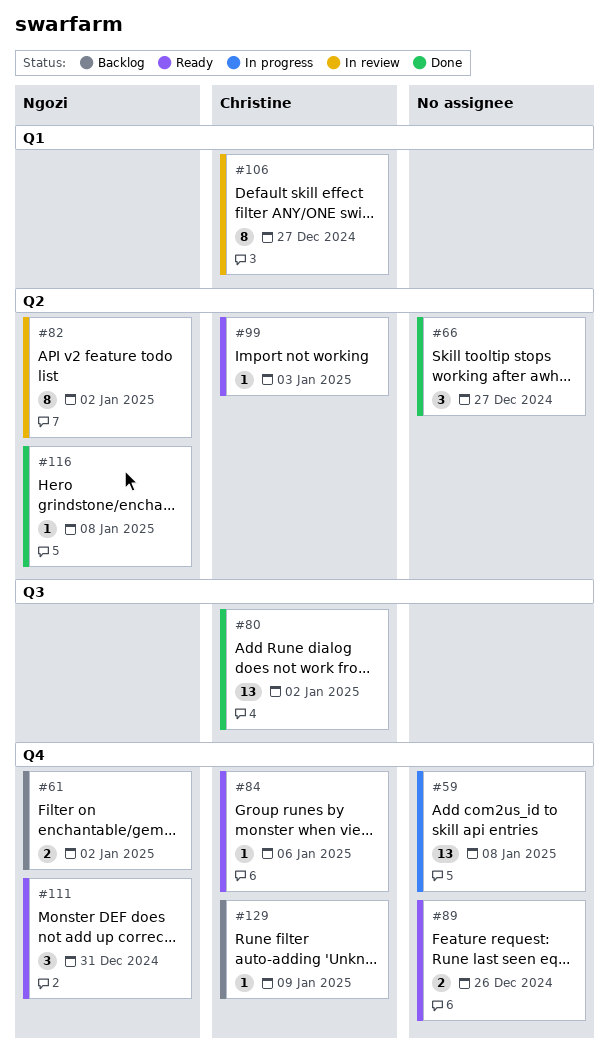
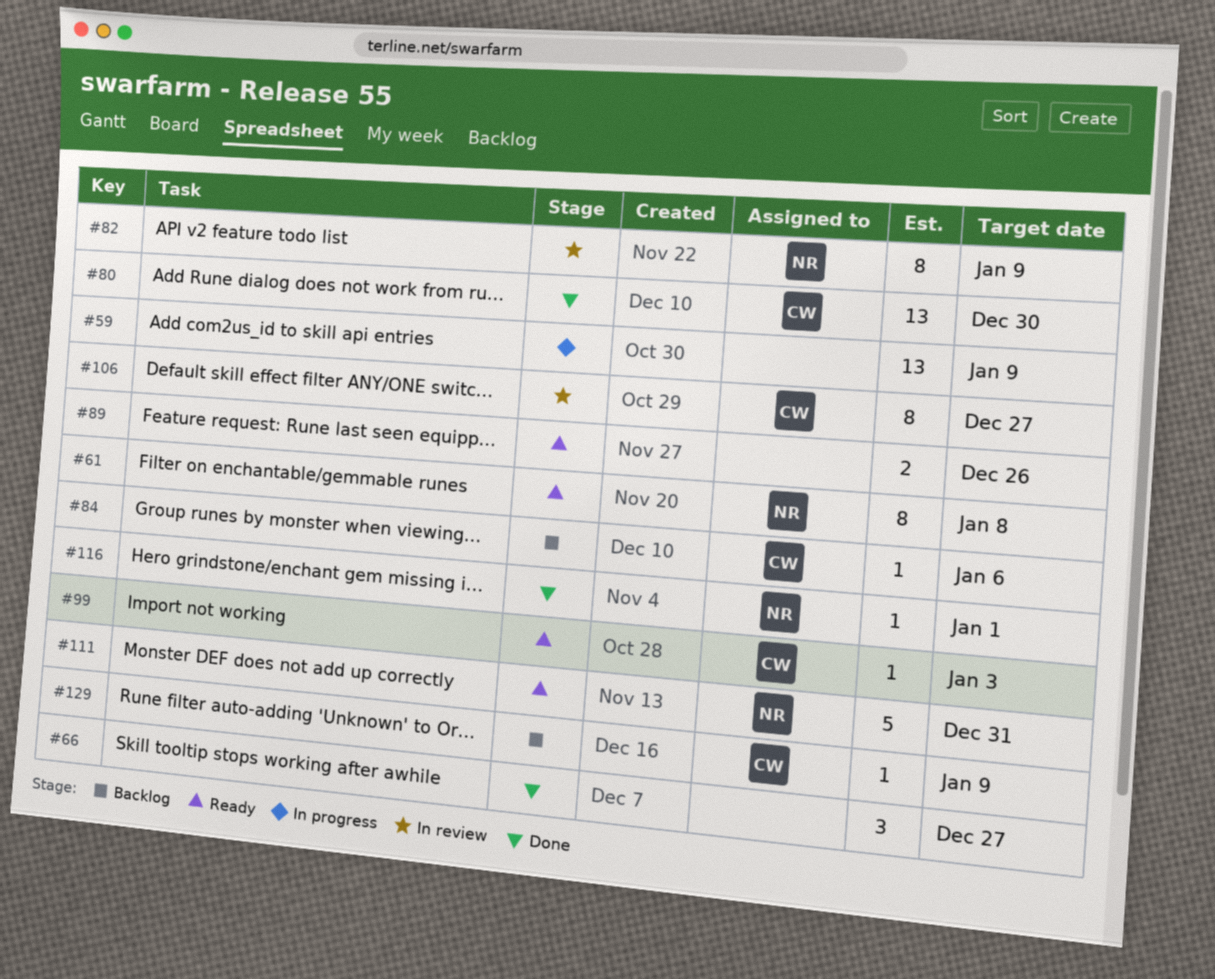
#59, due: Jan 8 -> Jan 9
#61, status: Backlog -> Ready
#61, estimate: 2 -> 8
#61, due: Jan 2 -> Jan 8
#80, due: Jan 2 -> Dec 30
#82, due: Jan 2 -> Jan 9
#84, status: Ready -> Backlog
#111, estimate: 3 -> 5
#116, due: Jan 8 -> Jan 1

